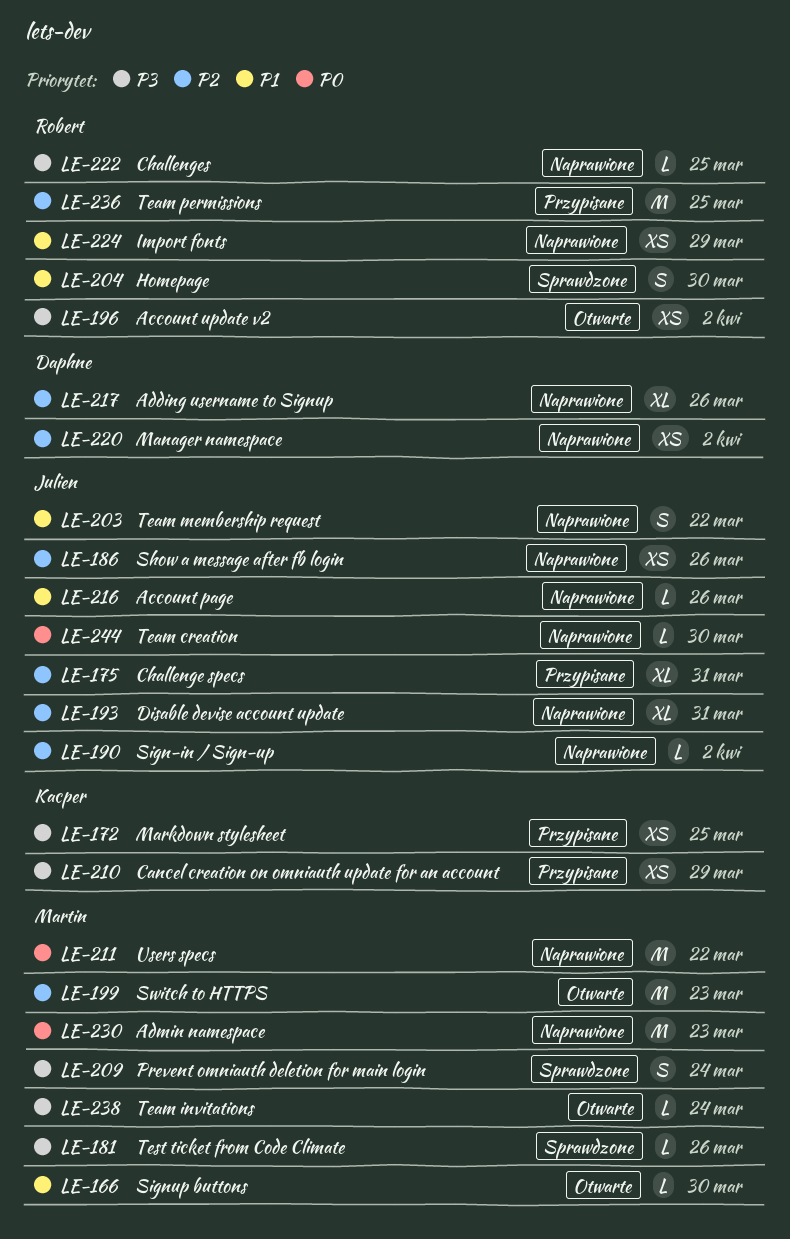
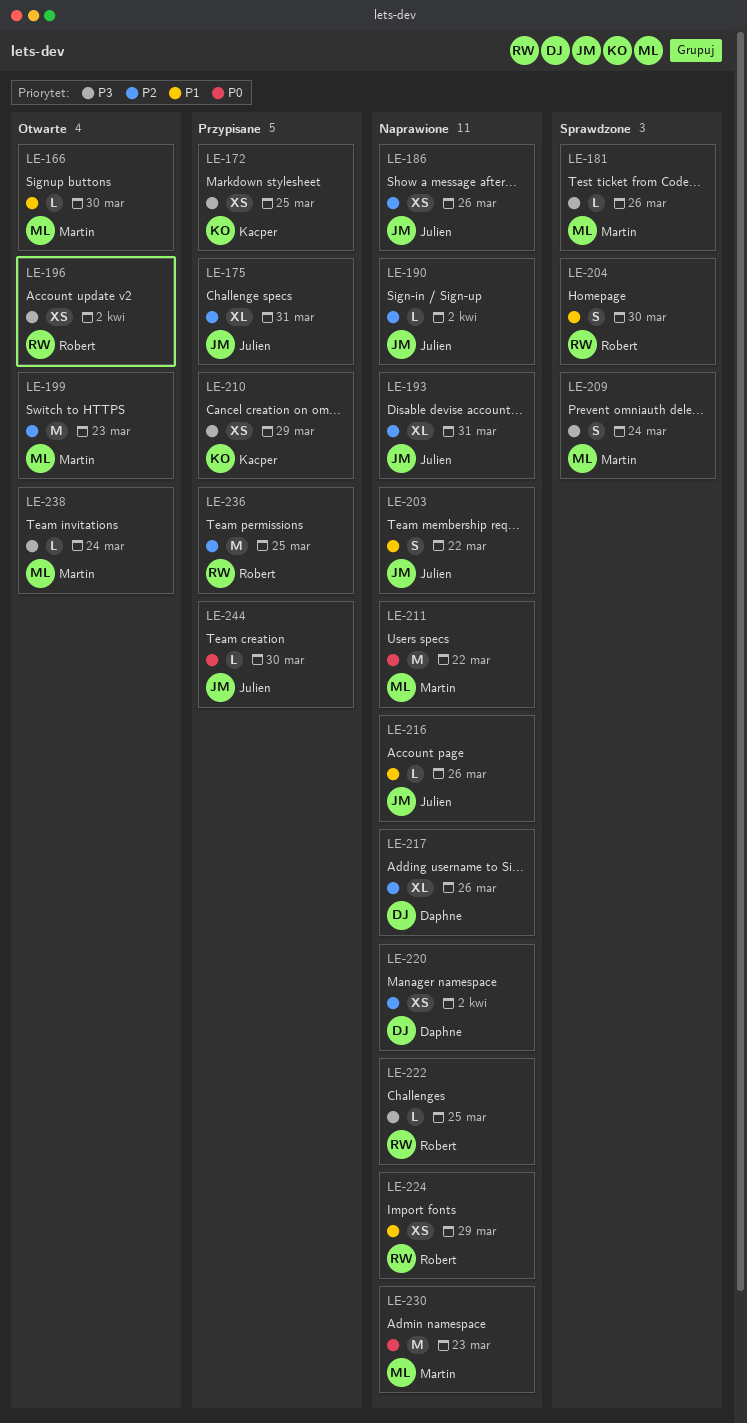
LE-244, status: Naprawione -> Przypisane

